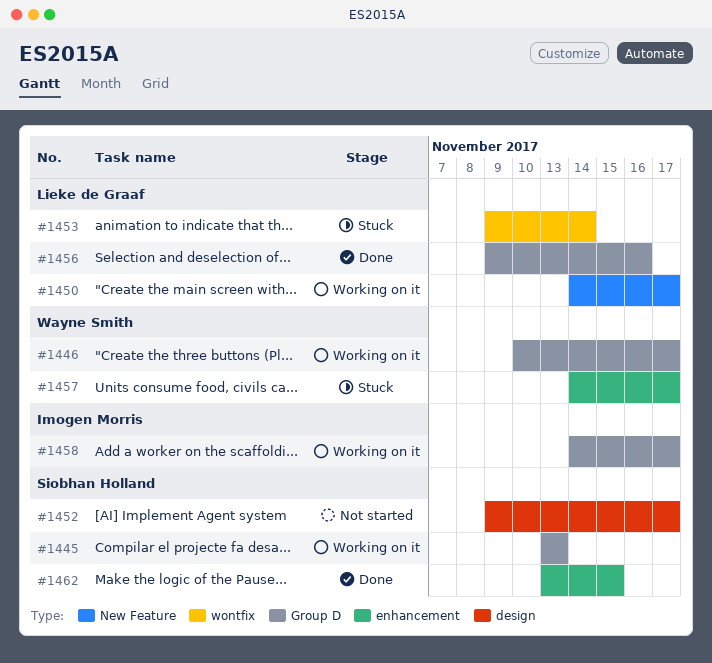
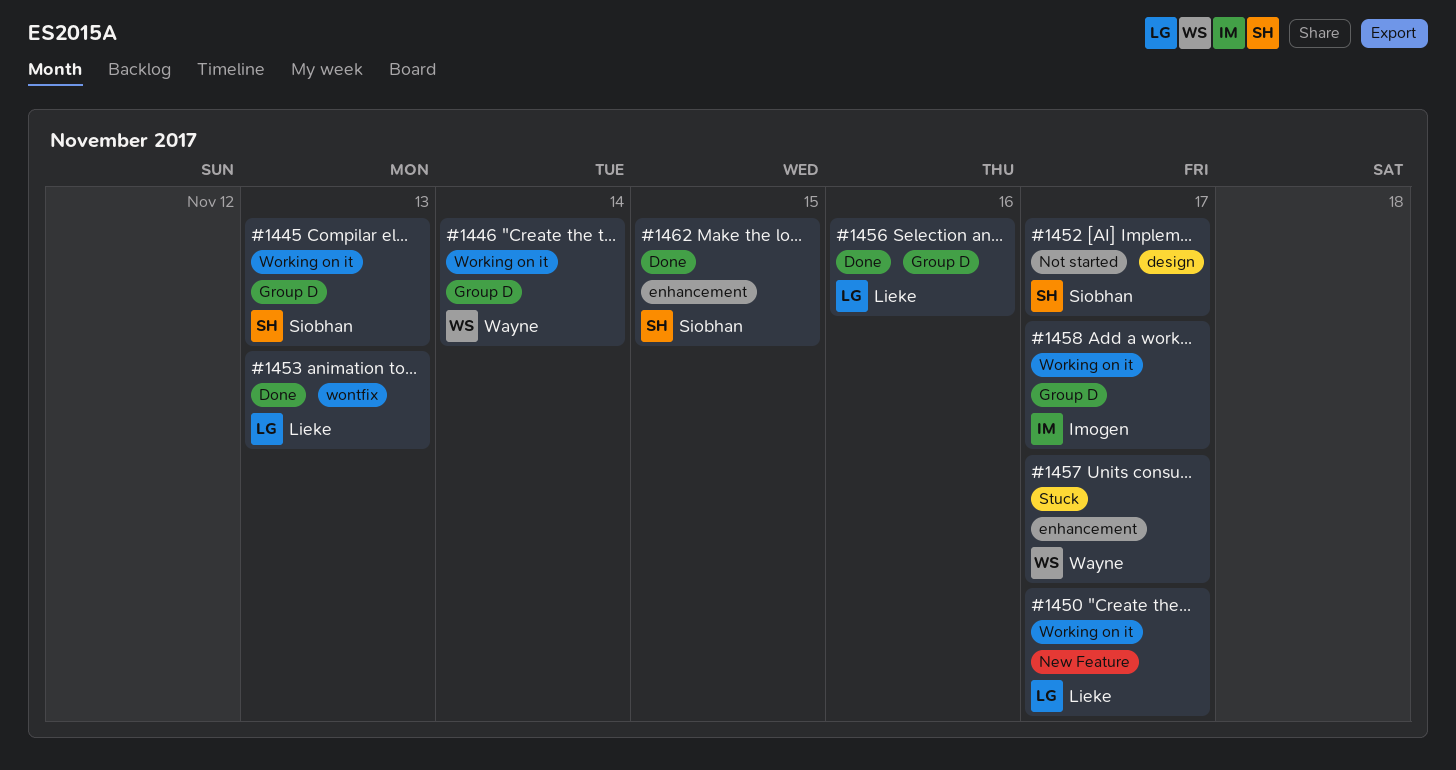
#1446, due: Nov 17 -> Nov 14
#1453, status: Stuck -> Done
#1453, due: Nov 14 -> Nov 13

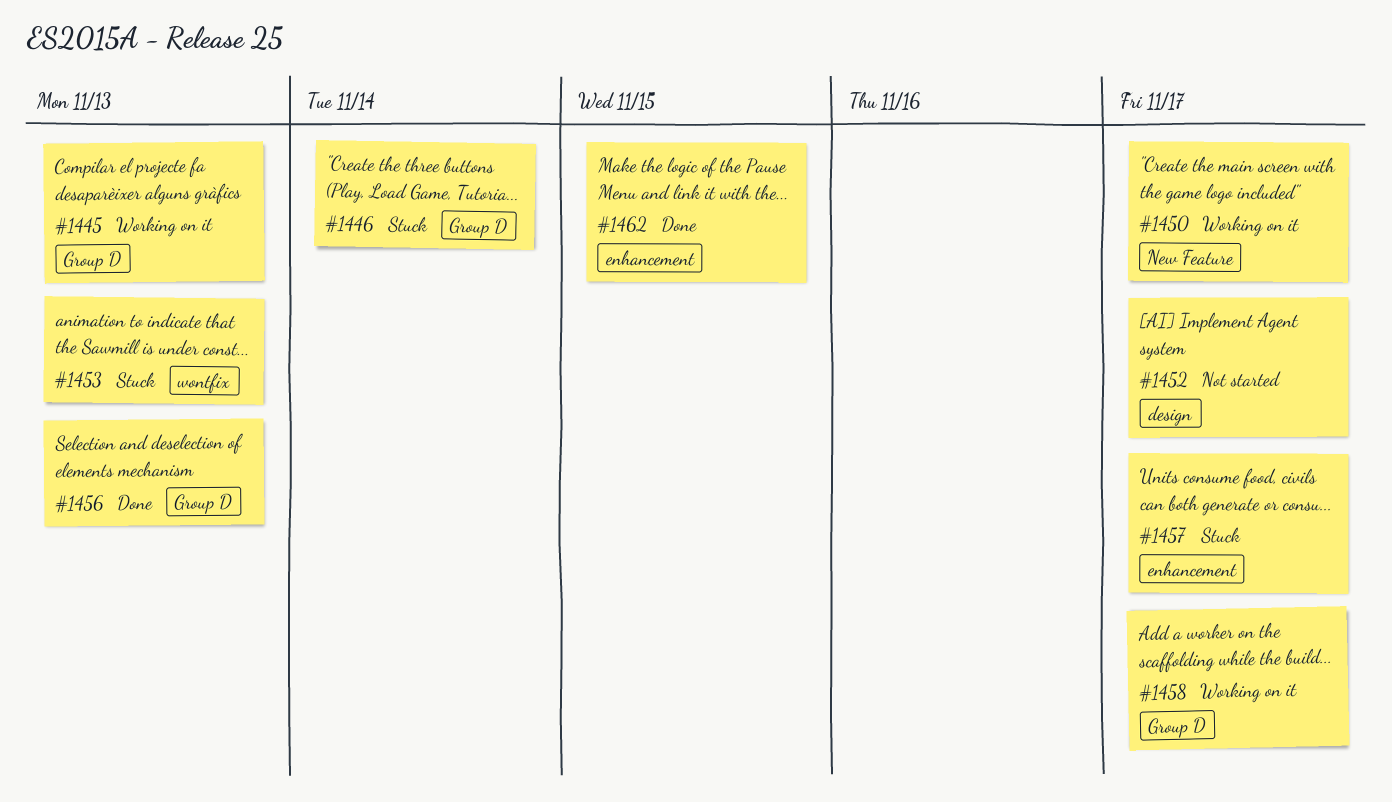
#1446, status: Working on it -> Stuck
#1453, status: Done -> Stuck
#1456, due: Nov 16 -> Nov 13

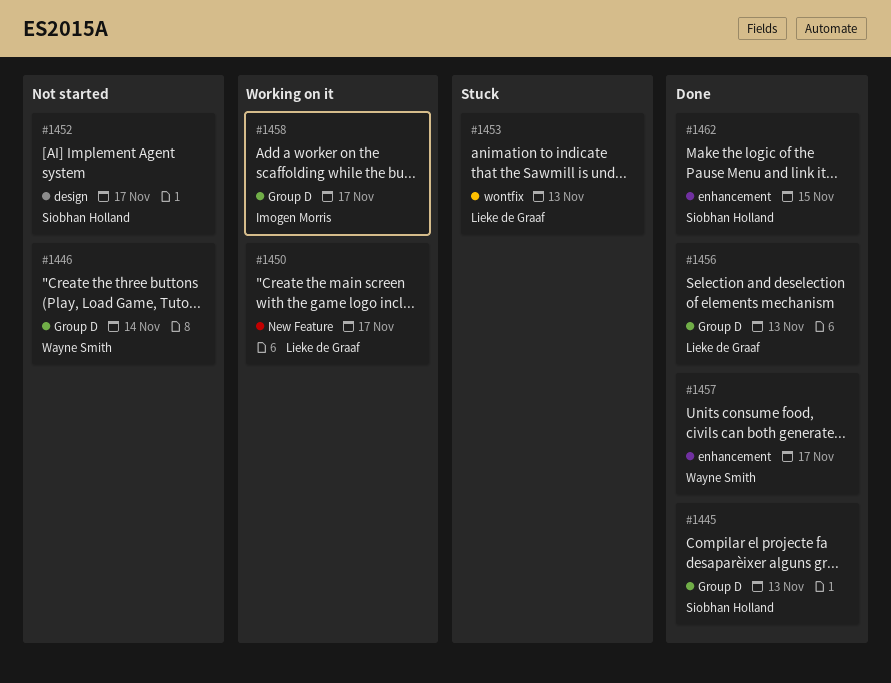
#1445, status: Working on it -> Done
#1446, status: Stuck -> Not started
#1457, status: Stuck -> Done

